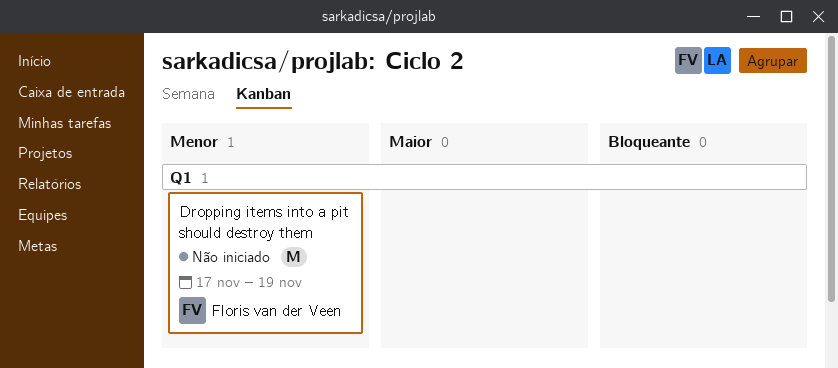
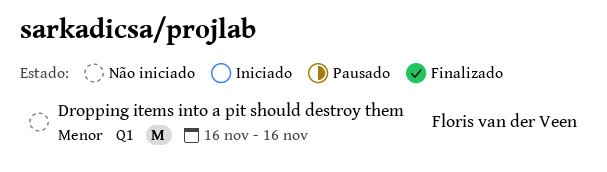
Dropping items into a pit should destroy them, start: Nov 17 -> Nov 16
Dropping items into a pit should destroy them, due: Nov 19 -> Nov 16

